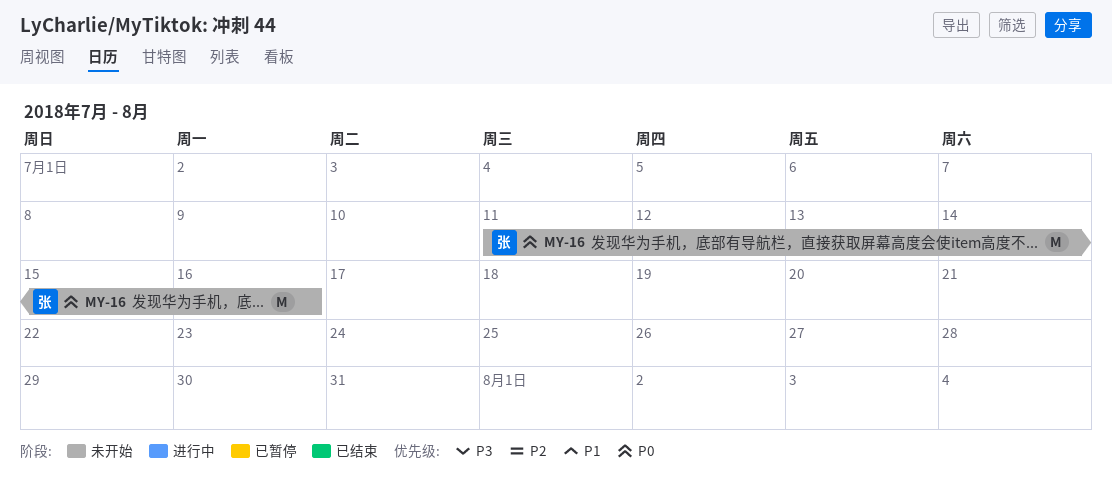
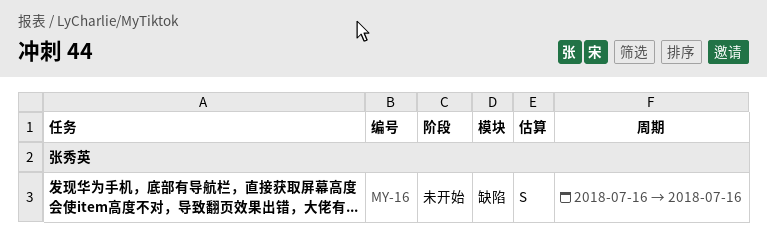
MY-16, estimate: M -> S
MY-16, start: Jul 11 -> Jul 16

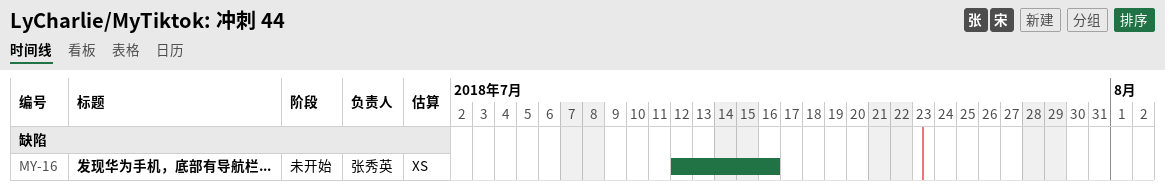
MY-16, estimate: S -> XS
MY-16, start: Jul 16 -> Jul 12

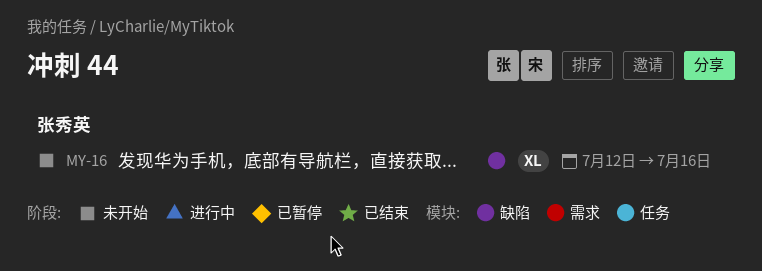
MY-16, estimate: XS -> XL

